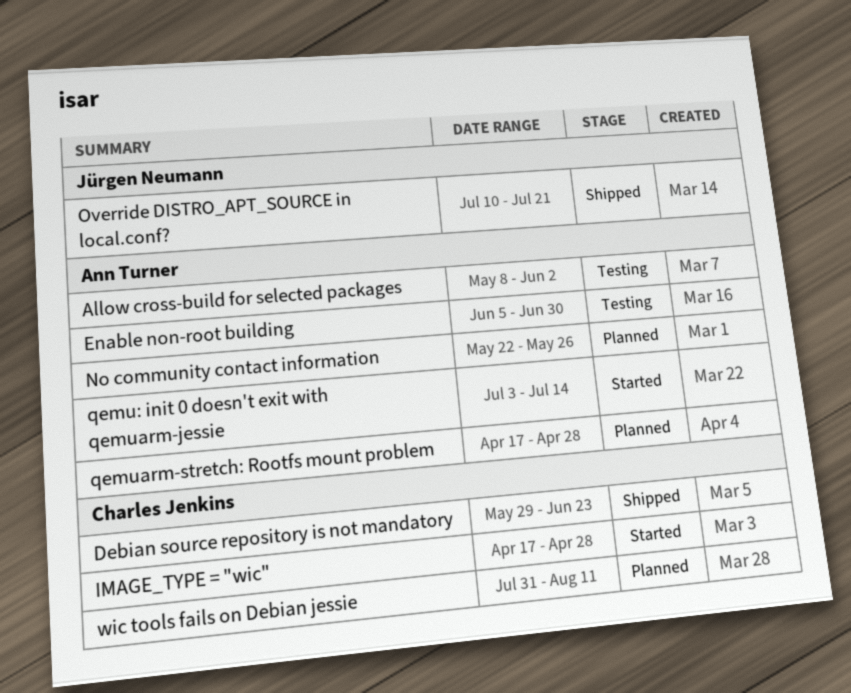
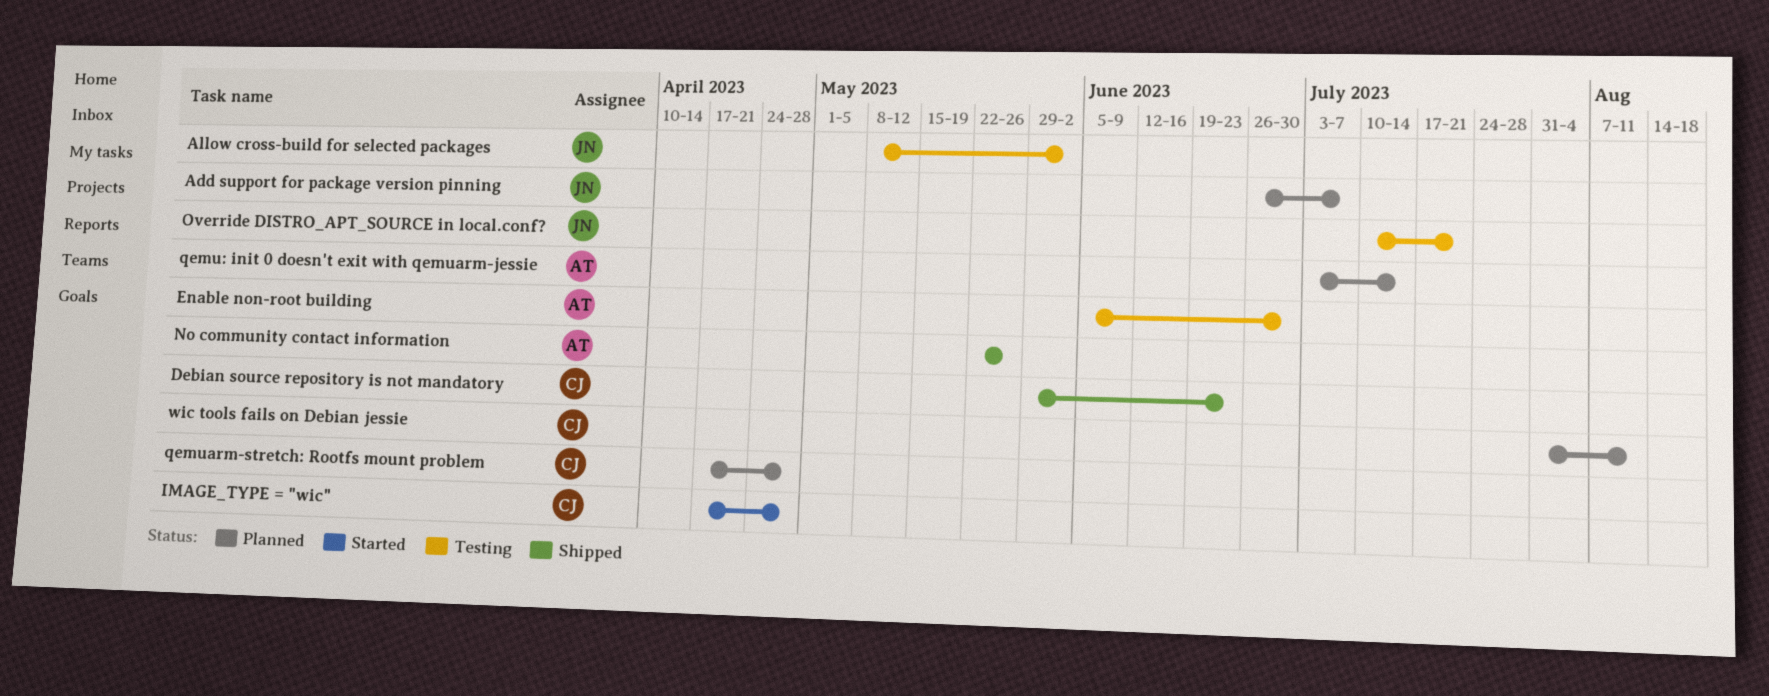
Add support for package version pinning: none -> present
Allow cross-build for selected packages, owner: Ann Turner -> Jürgen Neumann
No community contact information, status: Planned -> Shipped
Override DISTRO_APT_SOURCE in local.conf?, status: Shipped -> Testing
qemu: init 0 doesn't exit with qemuarm-jessie, status: Started -> Planned
qemuarm-stretch: Rootfs mount problem, owner: Ann Turner -> Charles Jenkins

